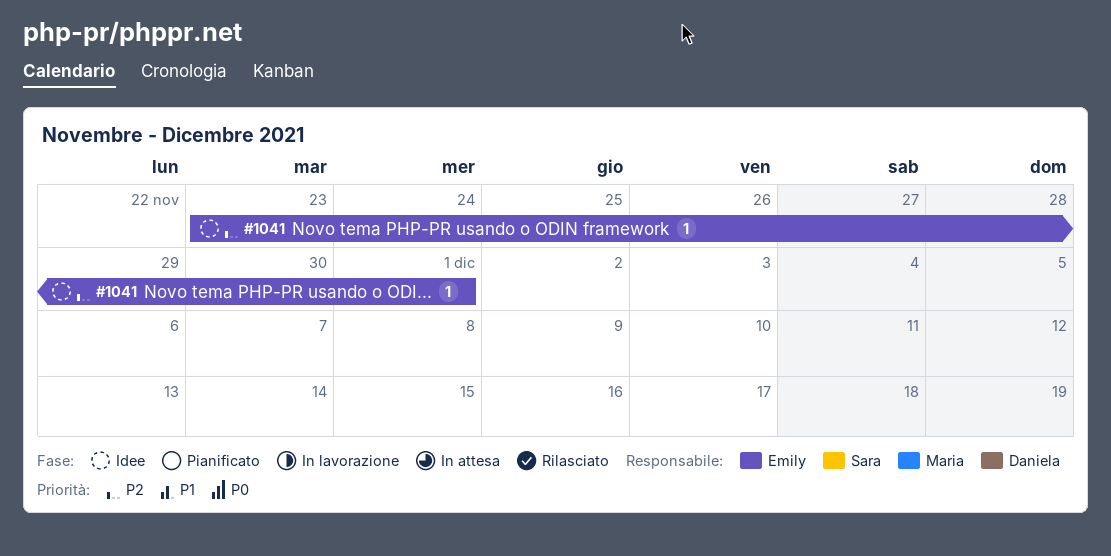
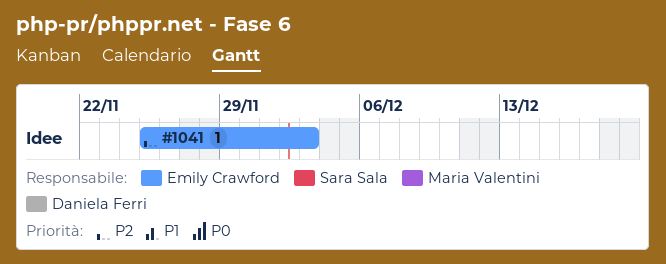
#1041, start: Nov 23 -> Nov 25
#1041, due: Dec 1 -> Dec 3

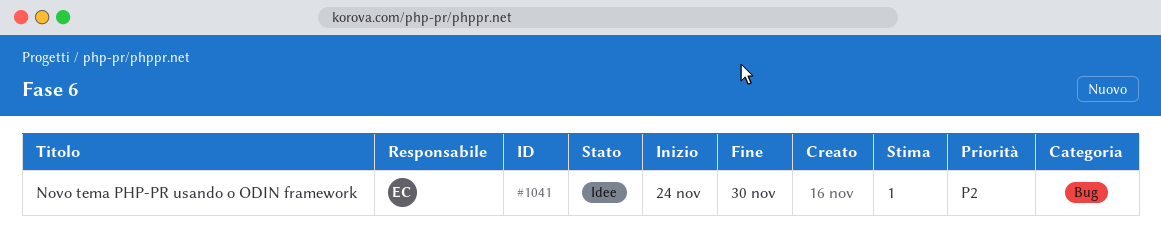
#1041, start: Nov 25 -> Nov 24
#1041, due: Dec 3 -> Nov 30

